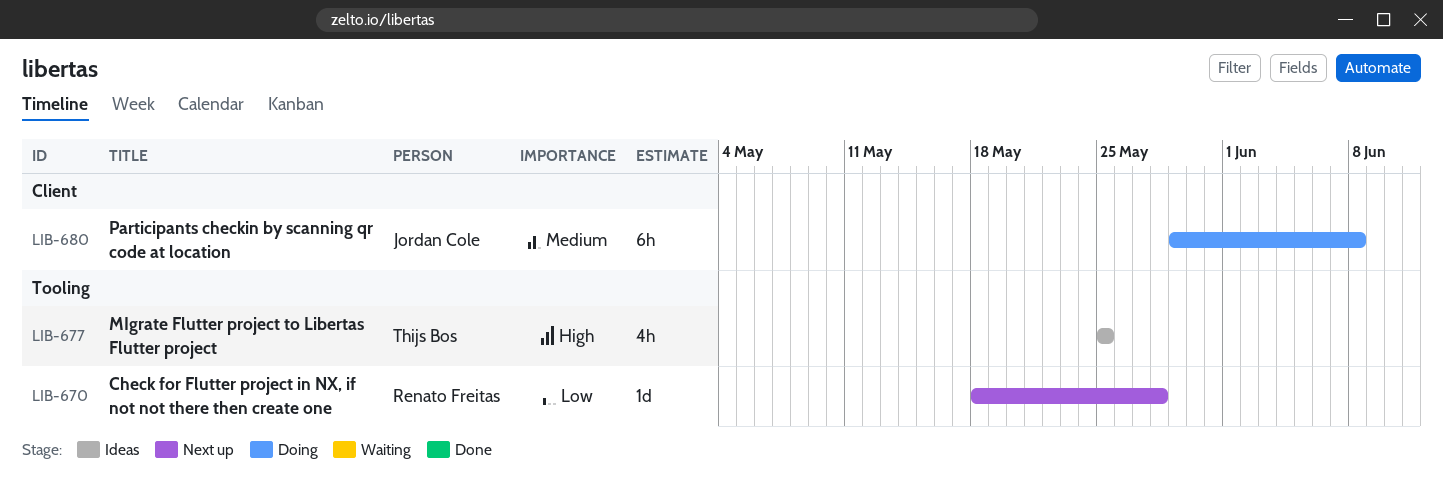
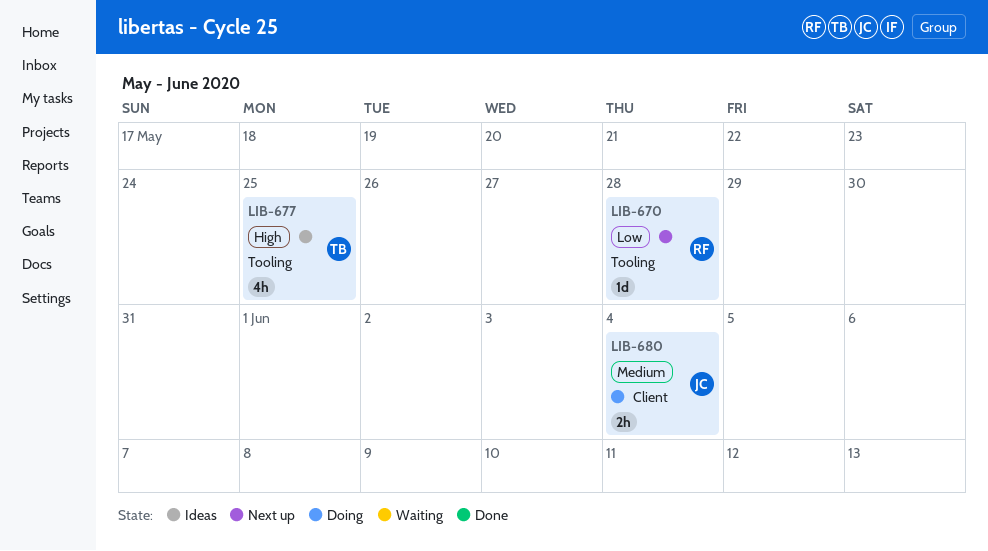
LIB-680, estimate: 6h -> 2h
LIB-680, due: Jun 8 -> Jun 4

